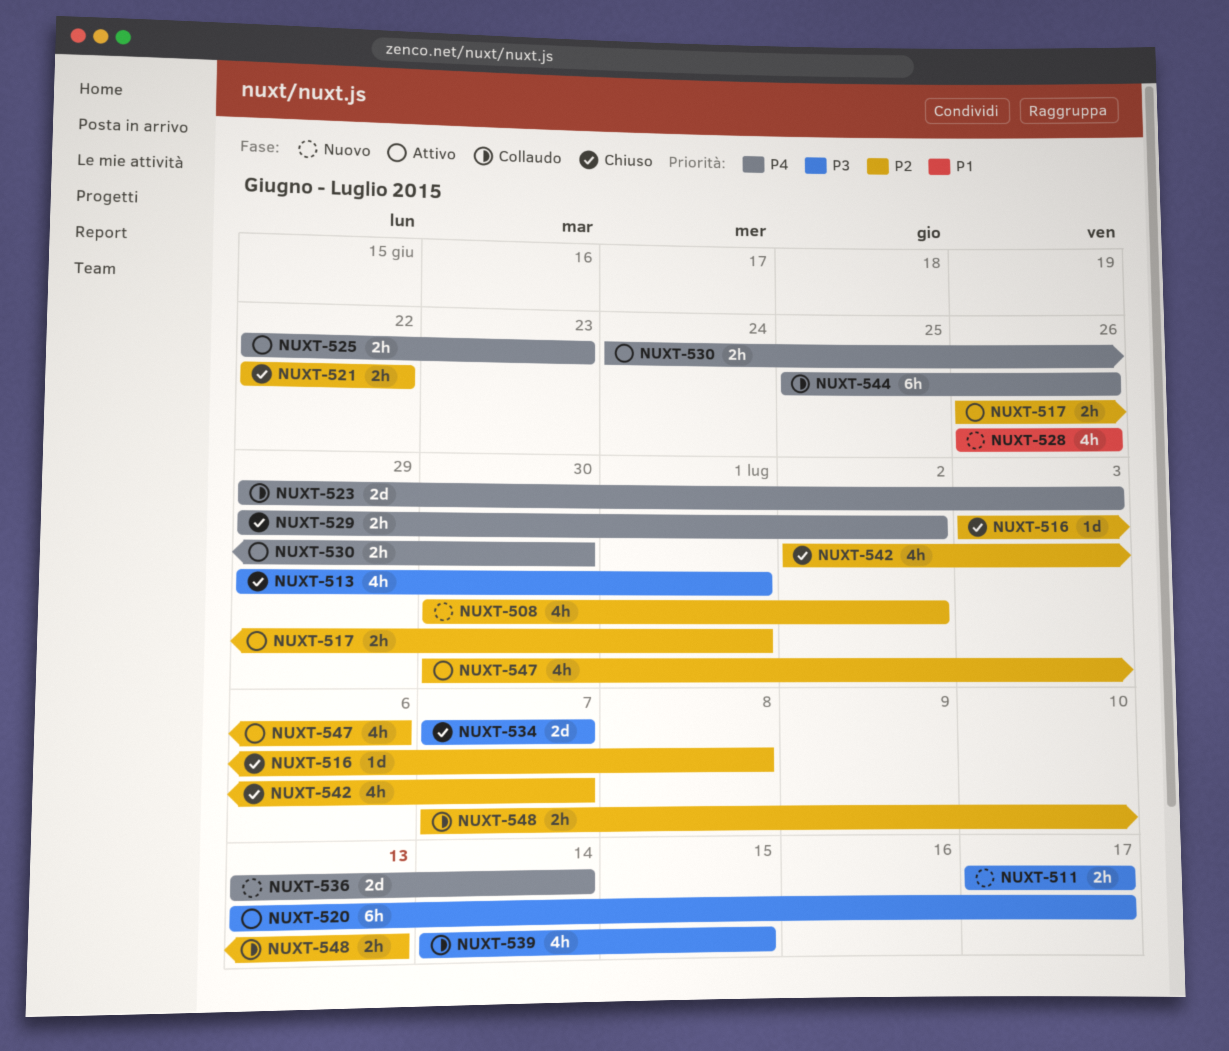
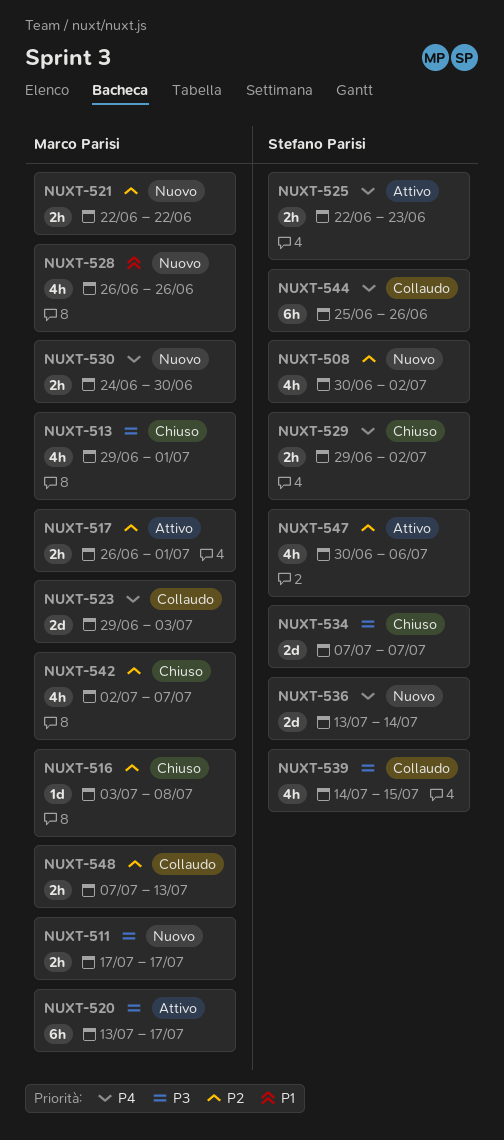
NUXT-521, status: Chiuso -> Nuovo
NUXT-530, status: Attivo -> Nuovo

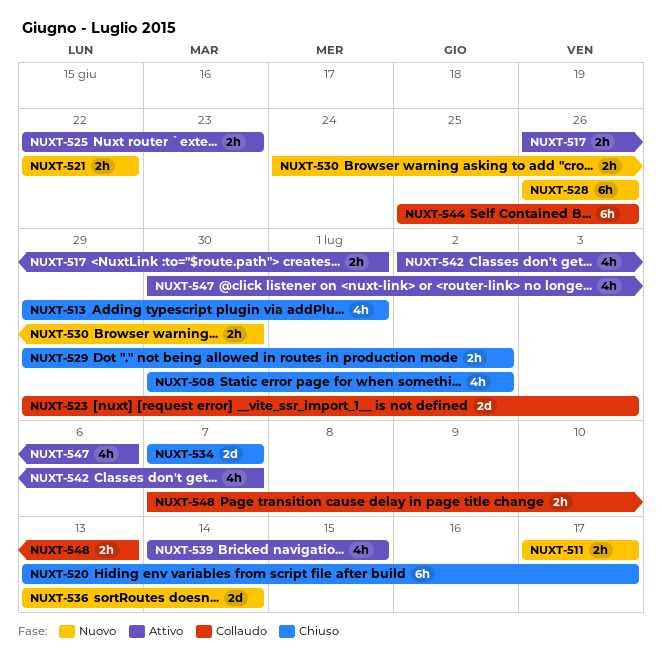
NUXT-508, status: Nuovo -> Chiuso
NUXT-516: present -> none
NUXT-520, status: Attivo -> Chiuso
NUXT-528, estimate: 4h -> 6h
NUXT-539, status: Collaudo -> Attivo
NUXT-542, status: Chiuso -> Attivo

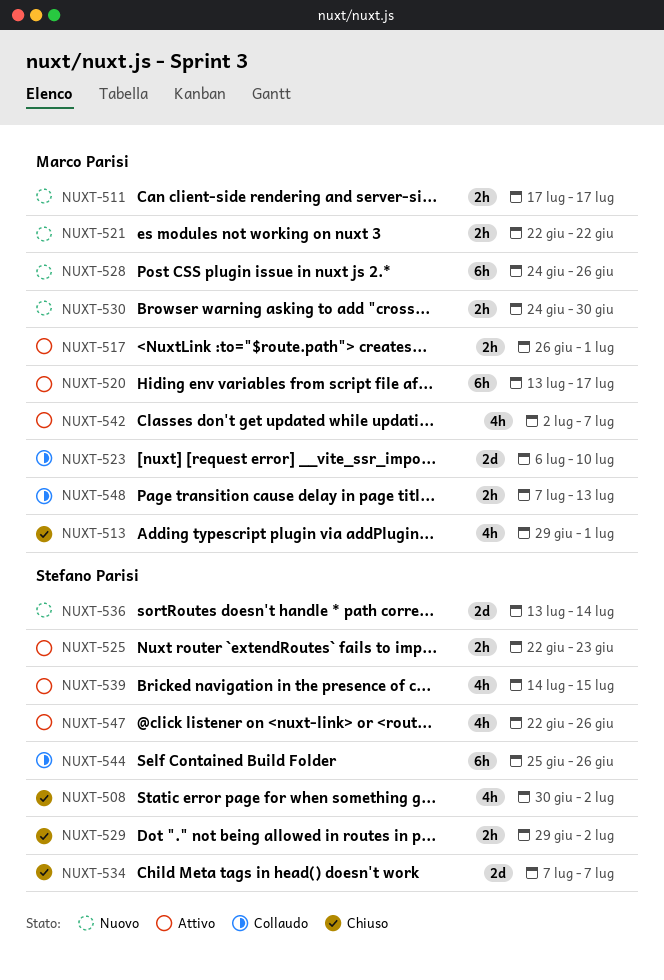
NUXT-520, status: Chiuso -> Attivo
NUXT-523, start: Jun 29 -> Jul 6
NUXT-523, due: Jul 3 -> Jul 10
NUXT-528, start: Jun 26 -> Jun 24
NUXT-547, start: Jun 30 -> Jun 22
NUXT-547, due: Jul 6 -> Jun 26

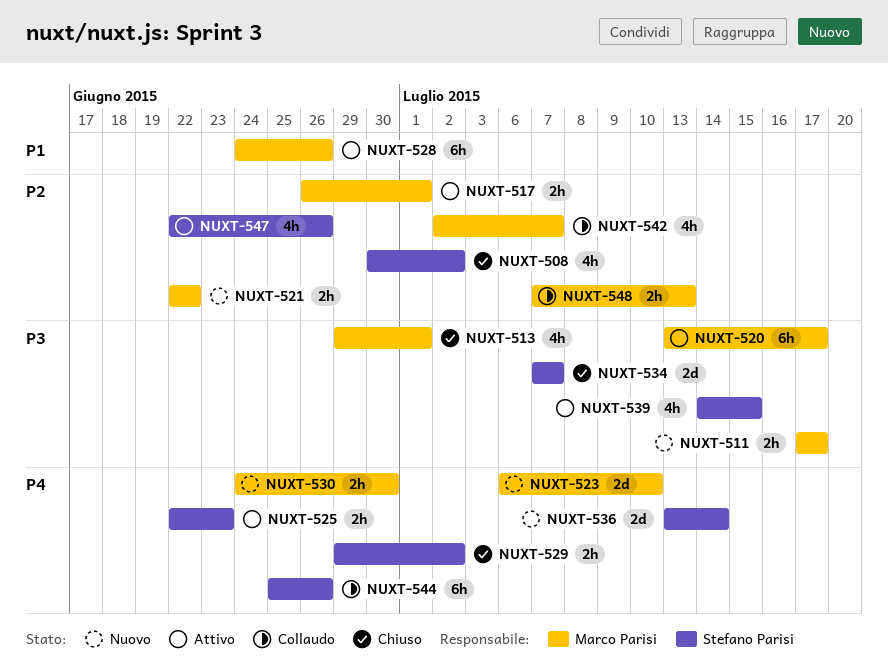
NUXT-523, status: Collaudo -> Nuovo
NUXT-528, status: Nuovo -> Attivo
NUXT-542, status: Attivo -> Collaudo

